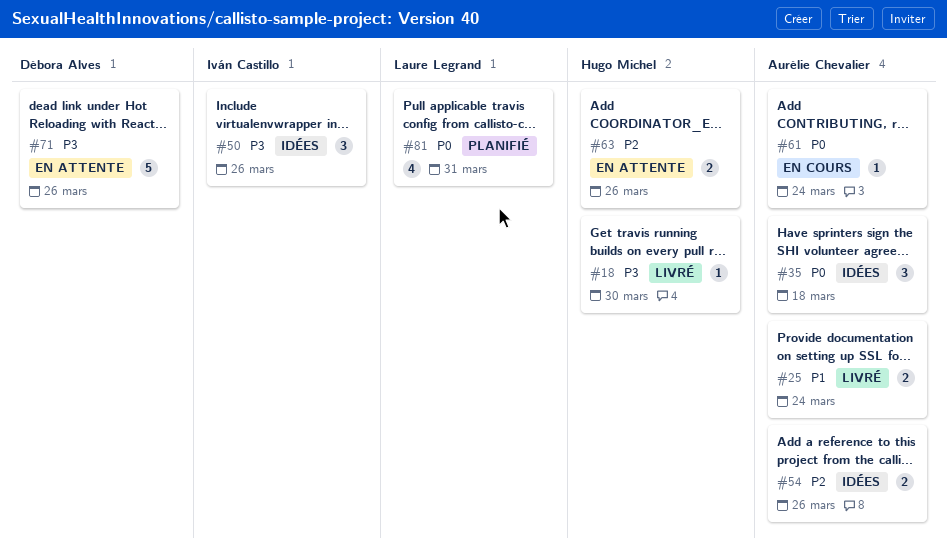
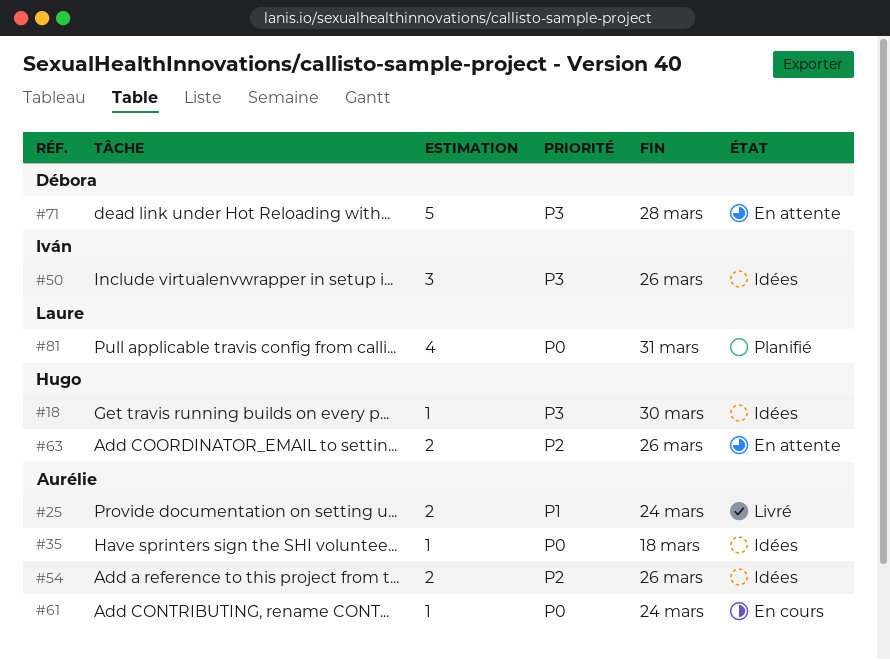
#18, status: Livré -> Idées
#35, estimate: 3 -> 1
#71, due: Mar 26 -> Mar 28

